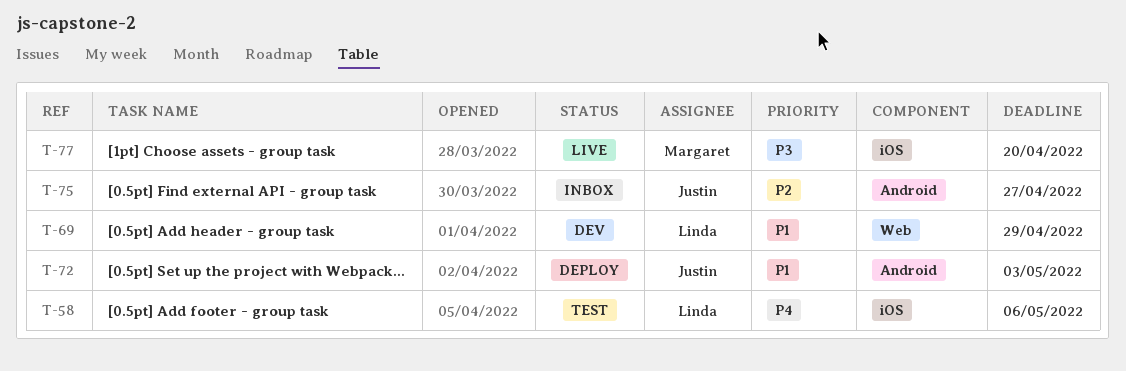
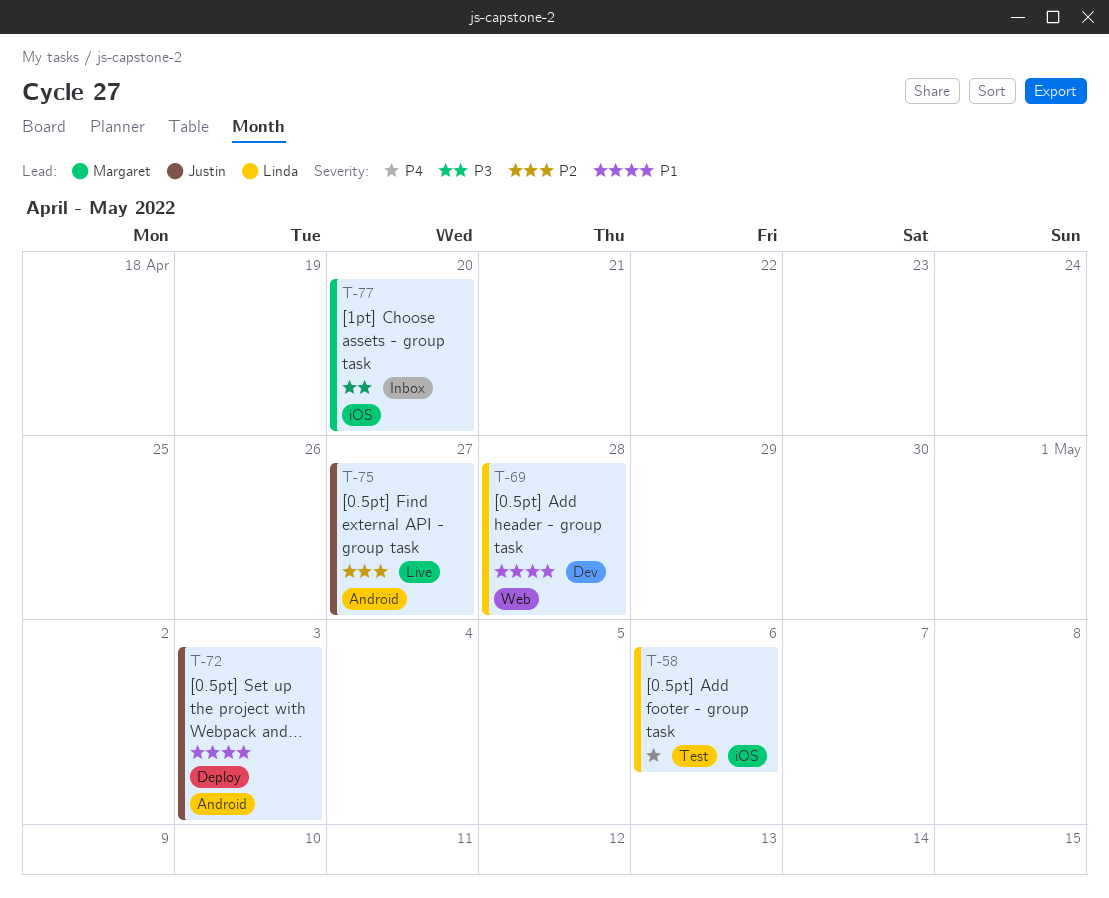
T-69, due: Apr 29 -> Apr 28
T-75, status: Inbox -> Live
T-77, status: Live -> Inbox

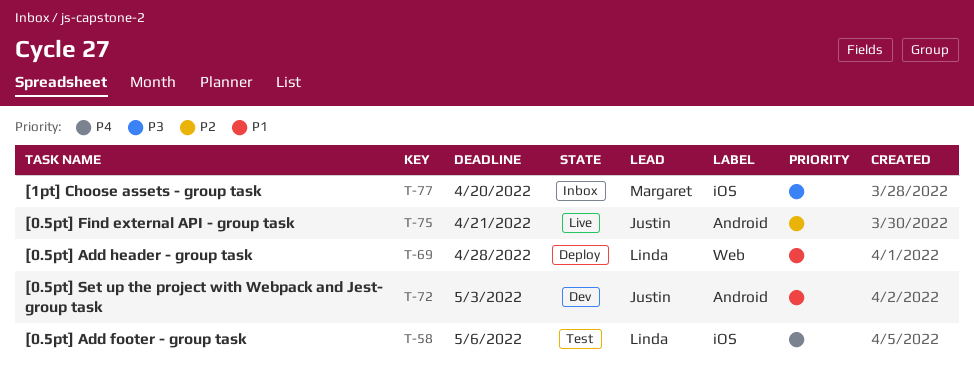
T-69, status: Dev -> Deploy
T-72, status: Deploy -> Dev
T-75, due: Apr 27 -> Apr 21

